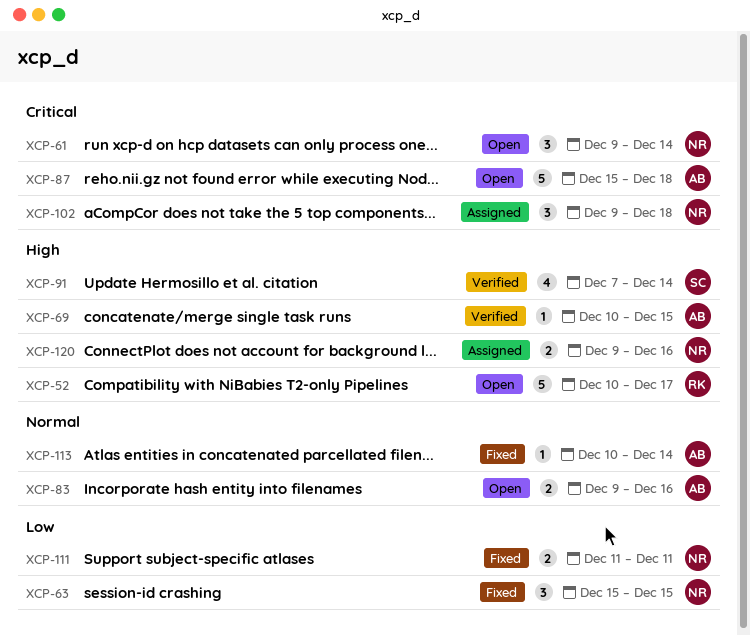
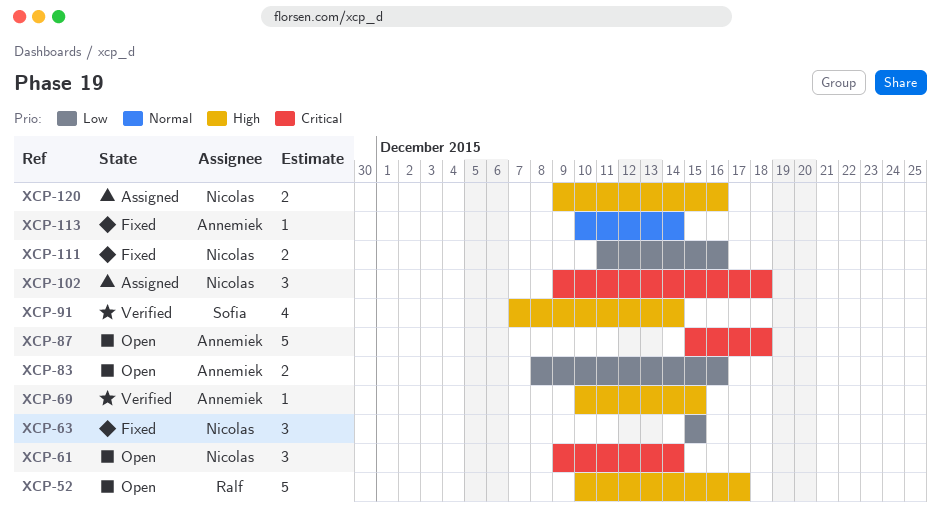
XCP-83, priority: Normal -> Low
XCP-83, start: Dec 9 -> Dec 8
XCP-111, due: Dec 11 -> Dec 16

